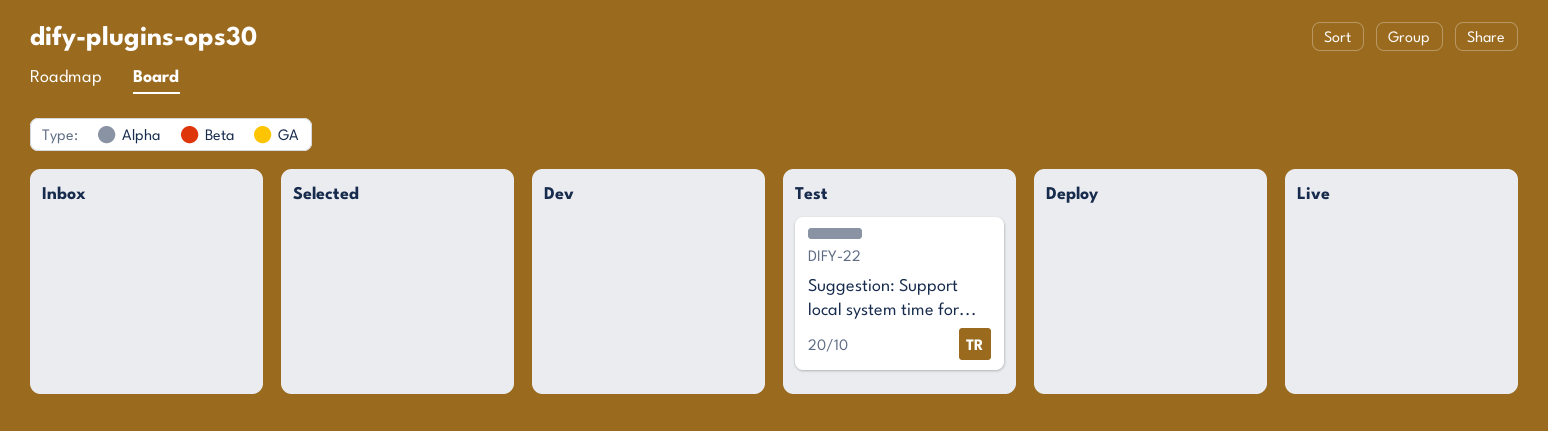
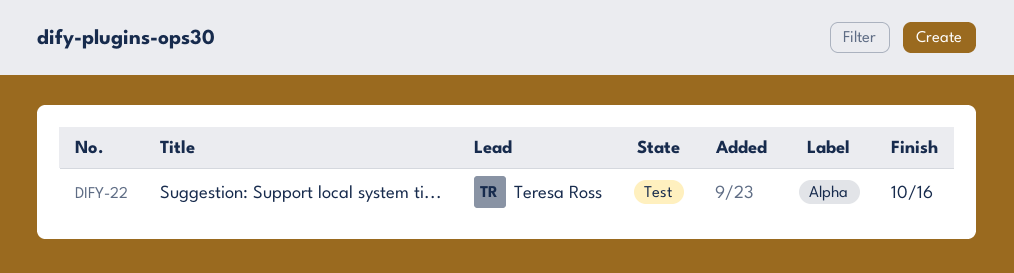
DIFY-22, due: Oct 20 -> Oct 16

